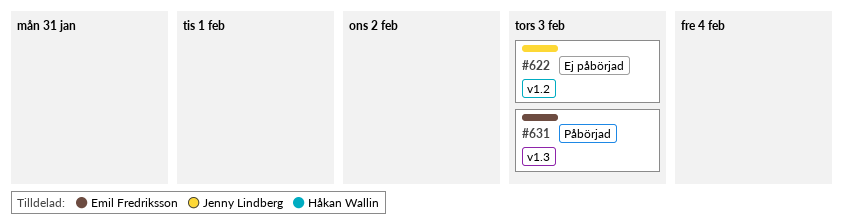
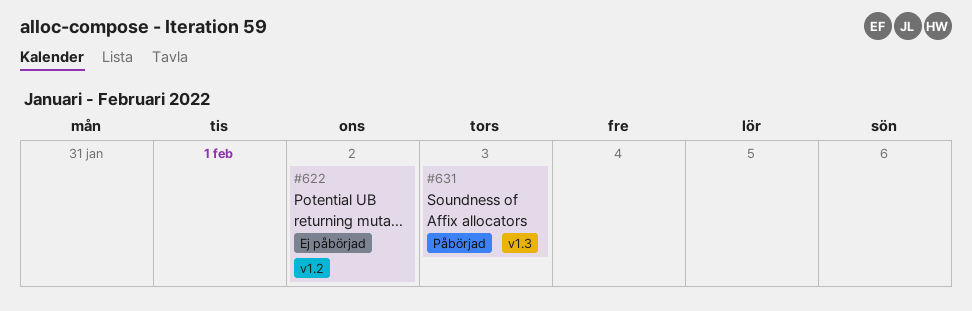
#622, due: Feb 3 -> Feb 2

